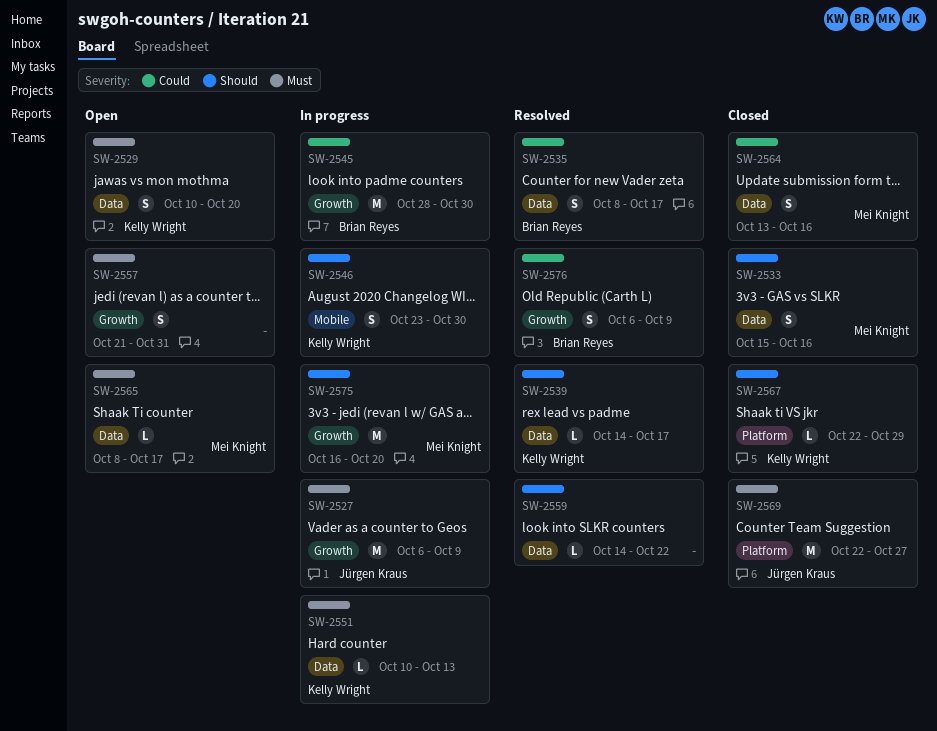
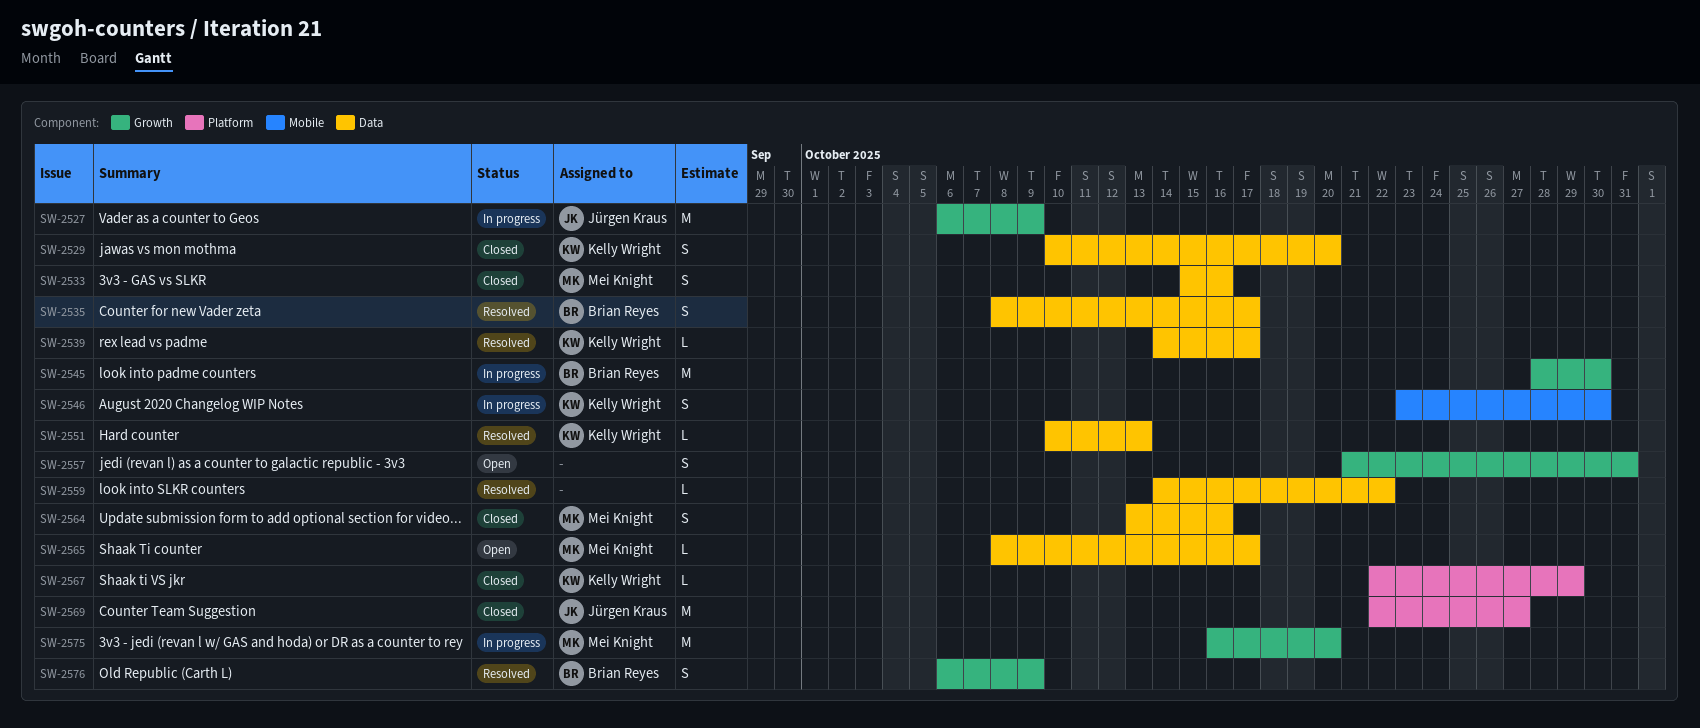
SW-2529, status: Open -> Closed
SW-2551, status: In progress -> Resolved

